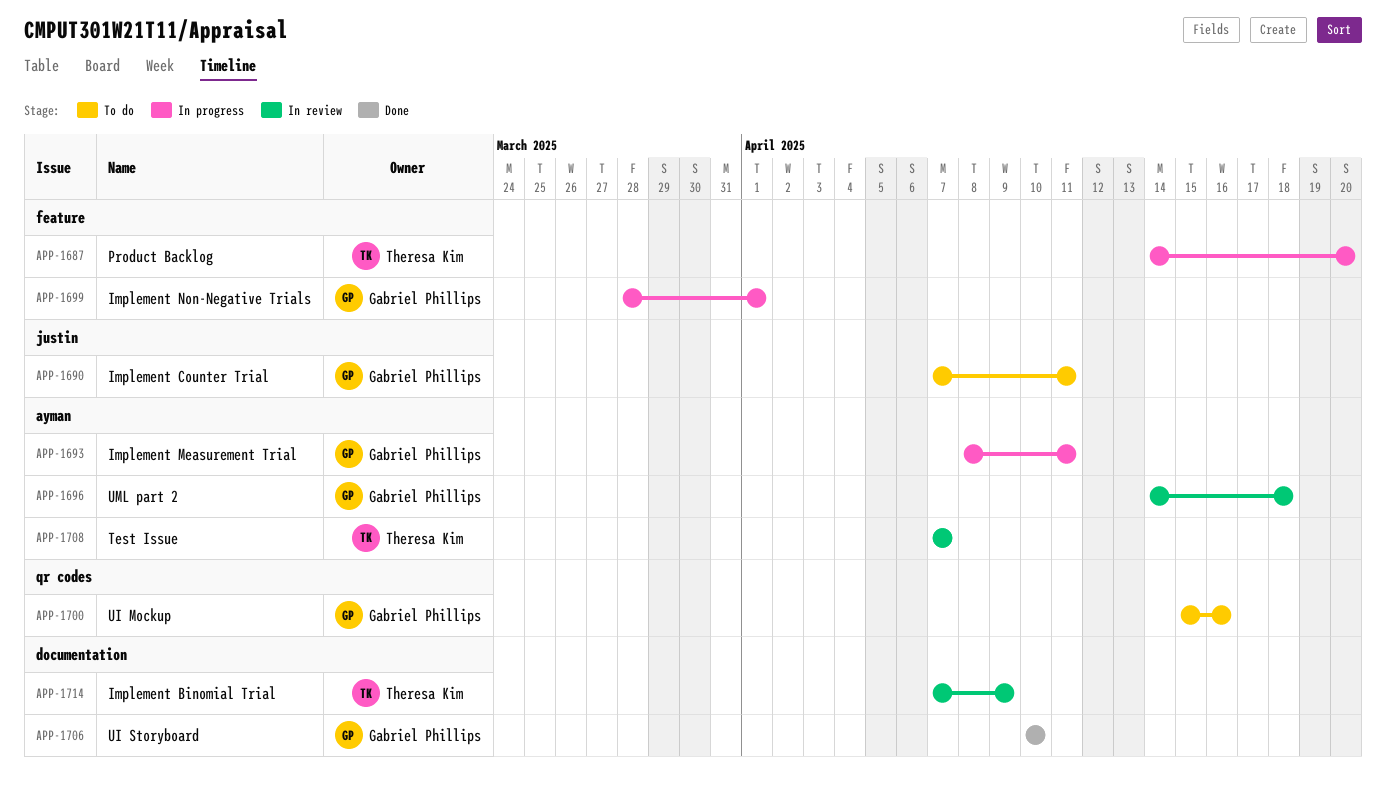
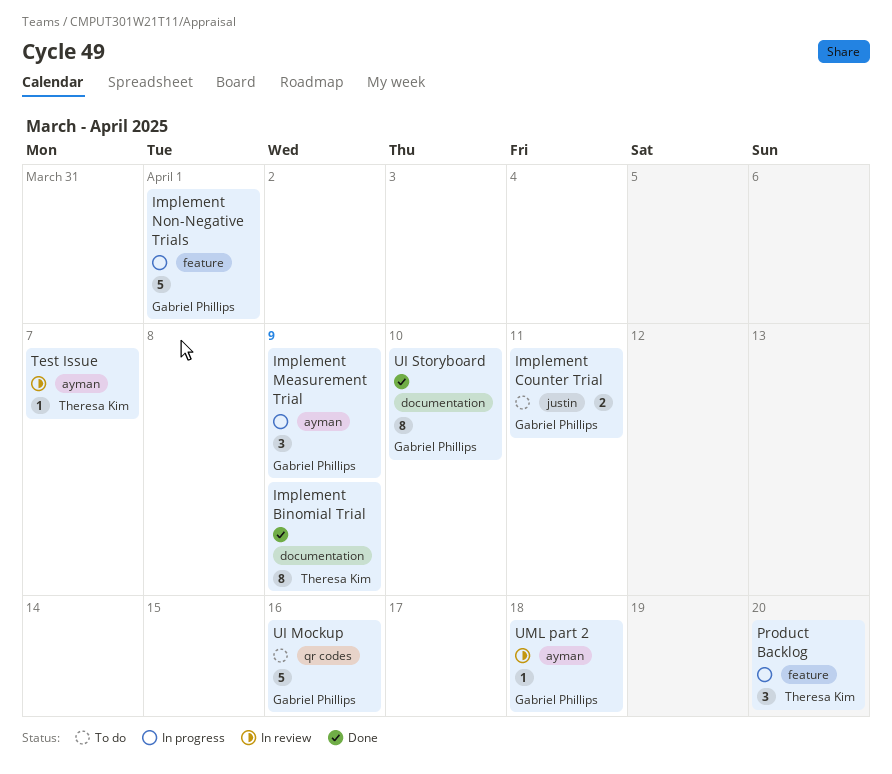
Implement Binomial Trial, status: In review -> Done
Implement Measurement Trial, due: Apr 11 -> Apr 9

